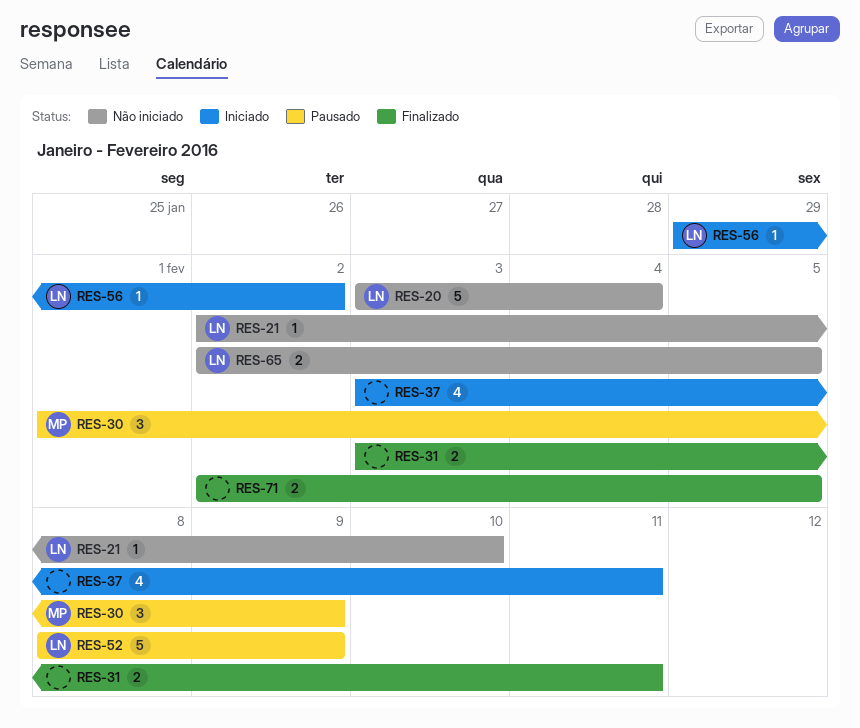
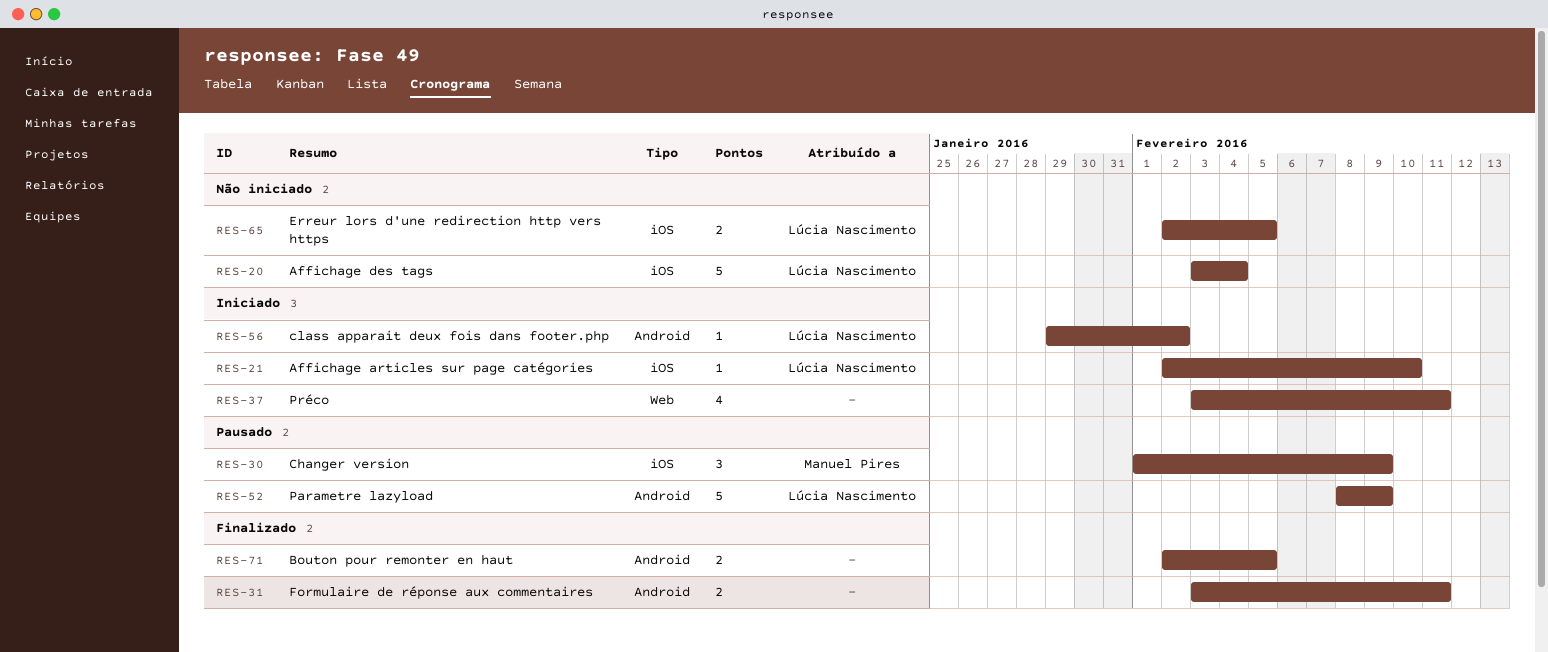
RES-21, status: Não iniciado -> Iniciado

